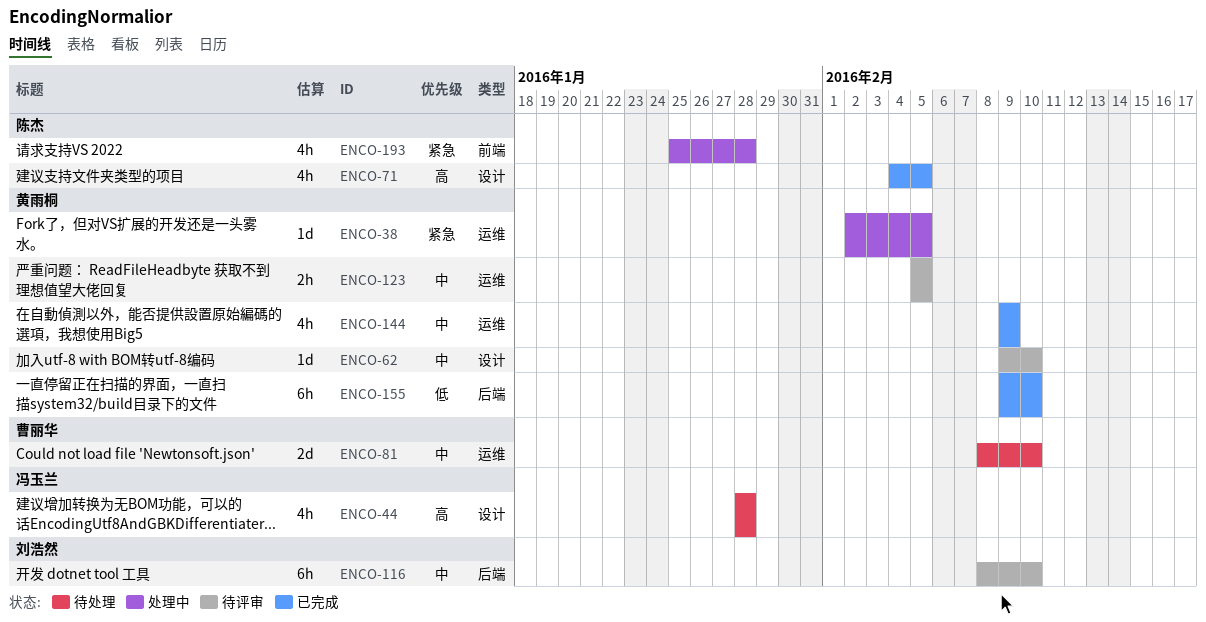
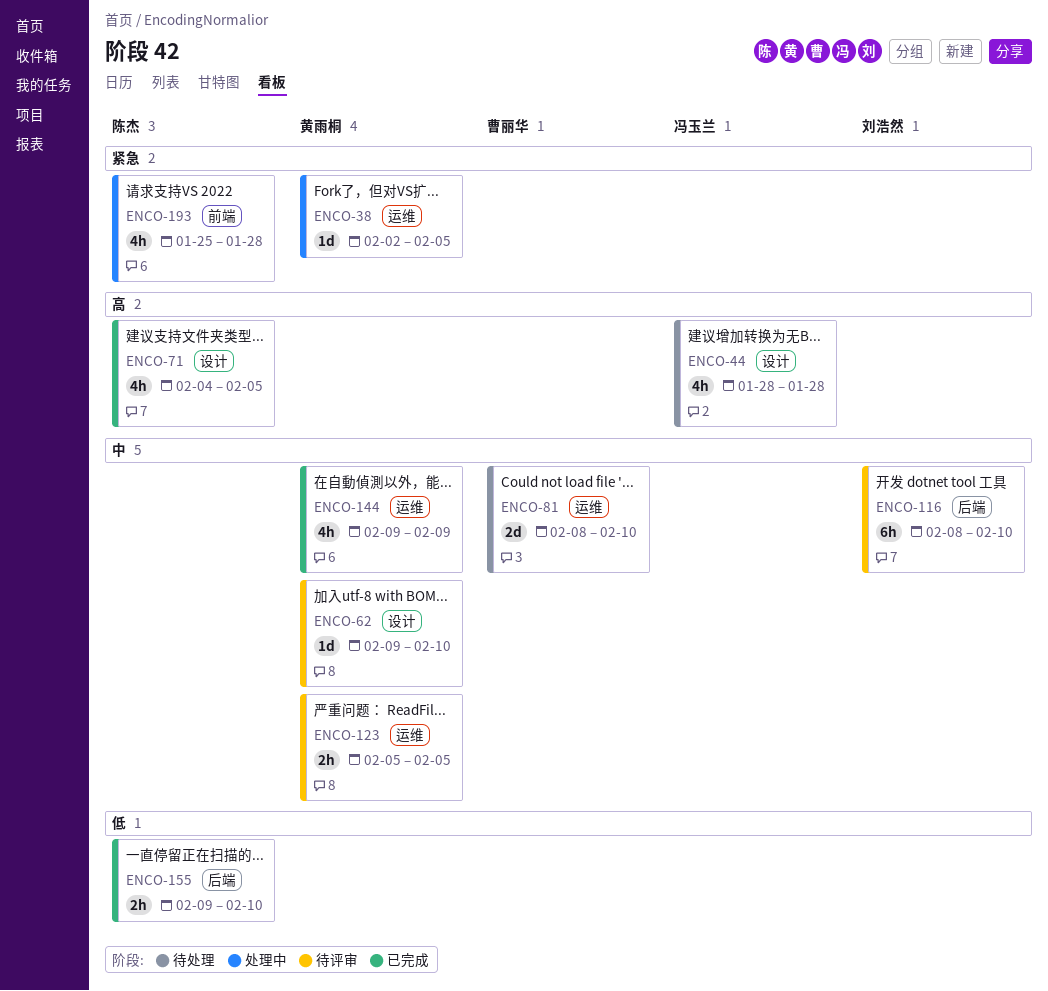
ENCO-155, owner: 黄雨桐 -> 陈杰
ENCO-155, estimate: 6h -> 2h

